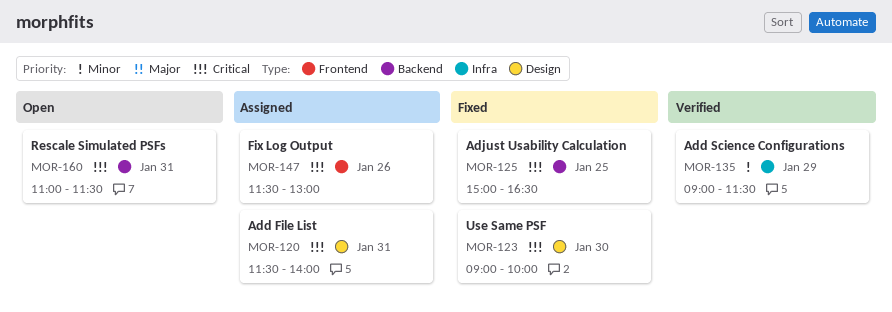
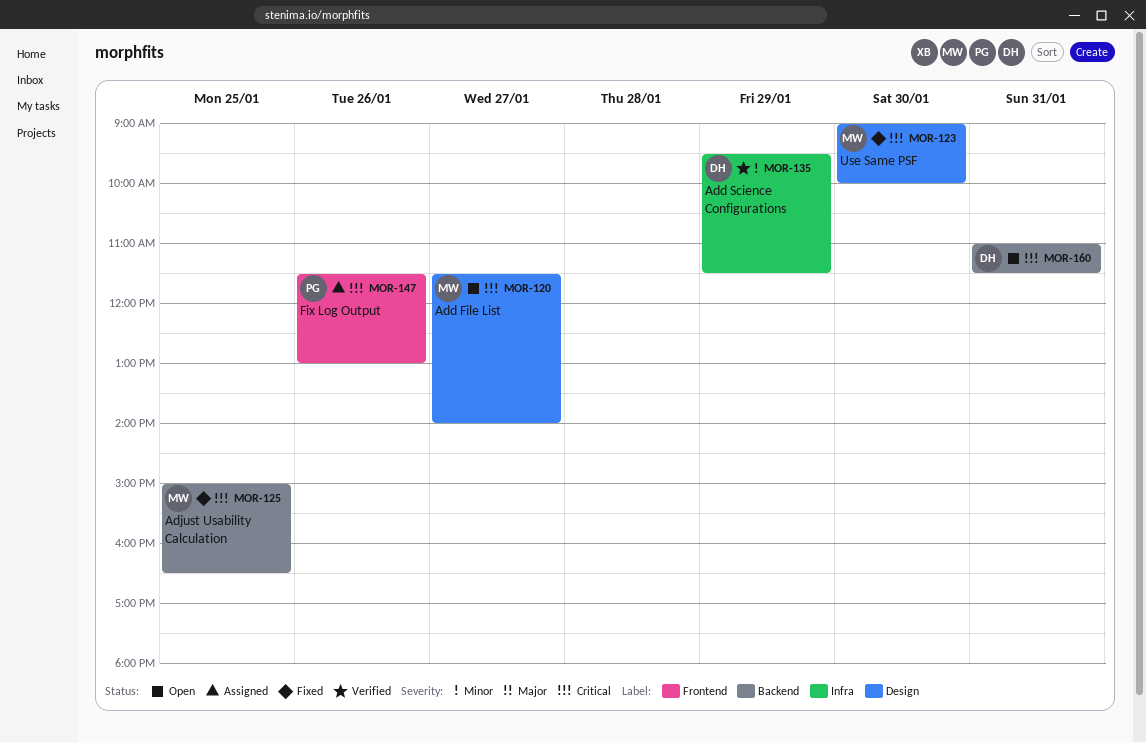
MOR-120, status: Assigned -> Open
MOR-120, day: Jan 31 -> Jan 27
MOR-135, begins: 09:00 -> 09:30

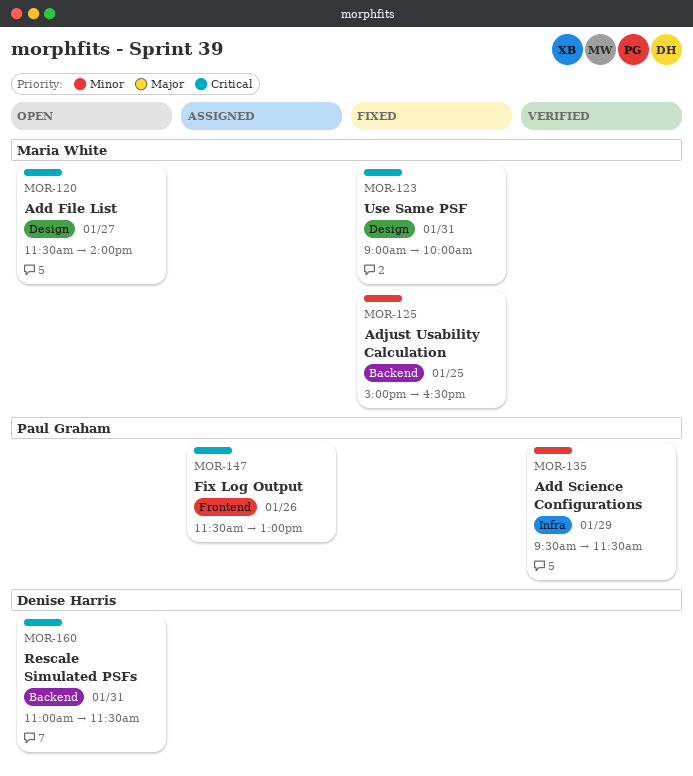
MOR-123, day: Jan 30 -> Jan 31
MOR-125, priority: Critical -> Minor
MOR-135, owner: Denise Harris -> Paul Graham

